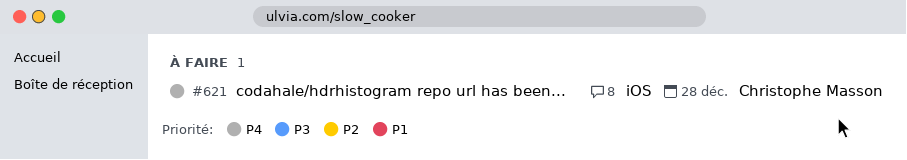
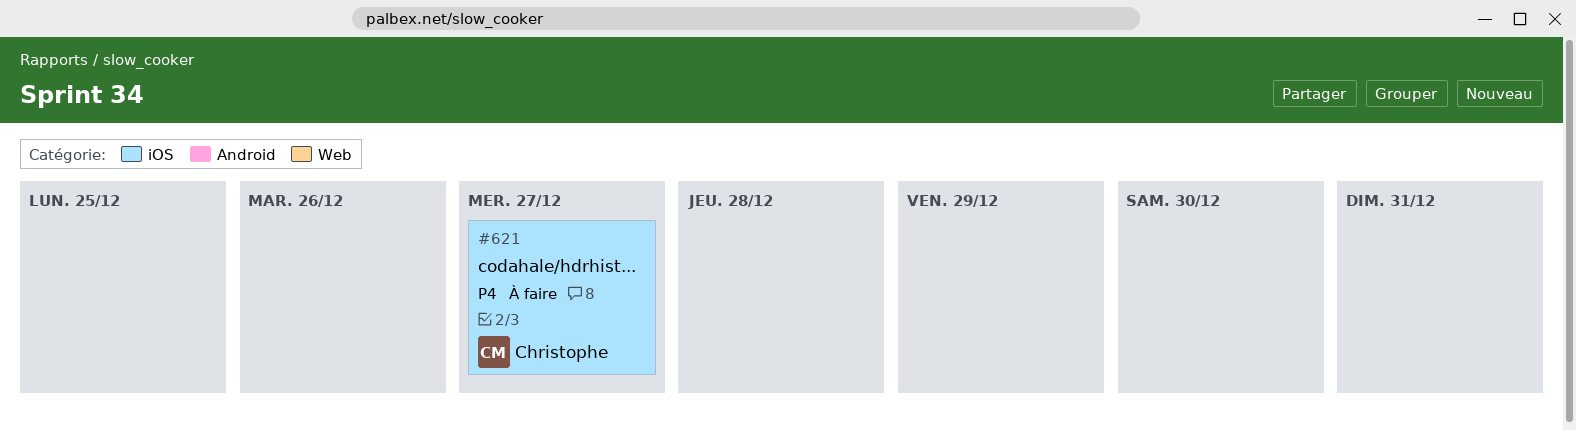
#621, due: Dec 28 -> Dec 27

